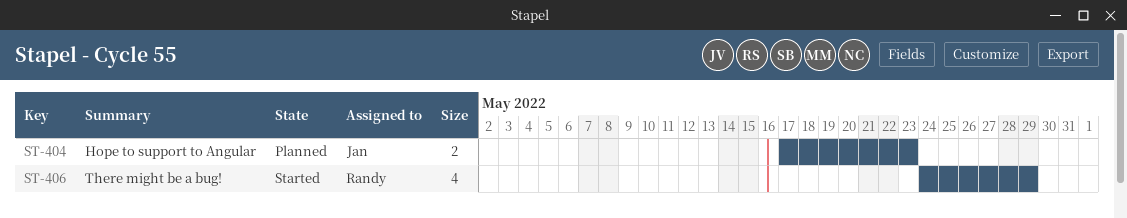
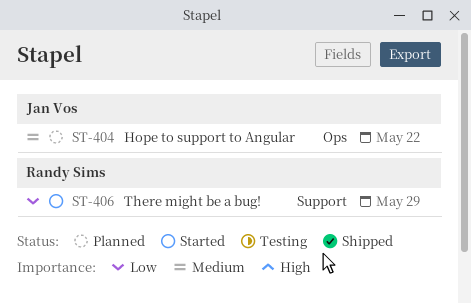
ST-404, due: May 23 -> May 22

